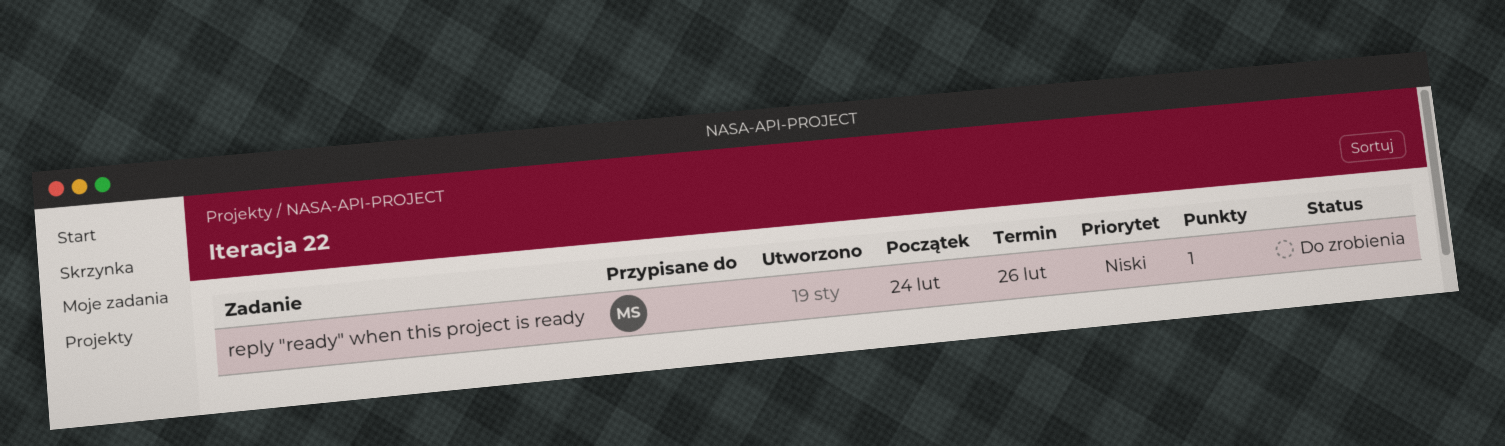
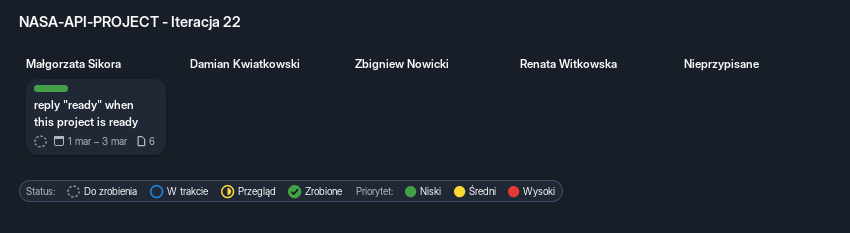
reply "ready" when this project is ready, start: Feb 24 -> Mar 1
reply "ready" when this project is ready, due: Feb 26 -> Mar 3

